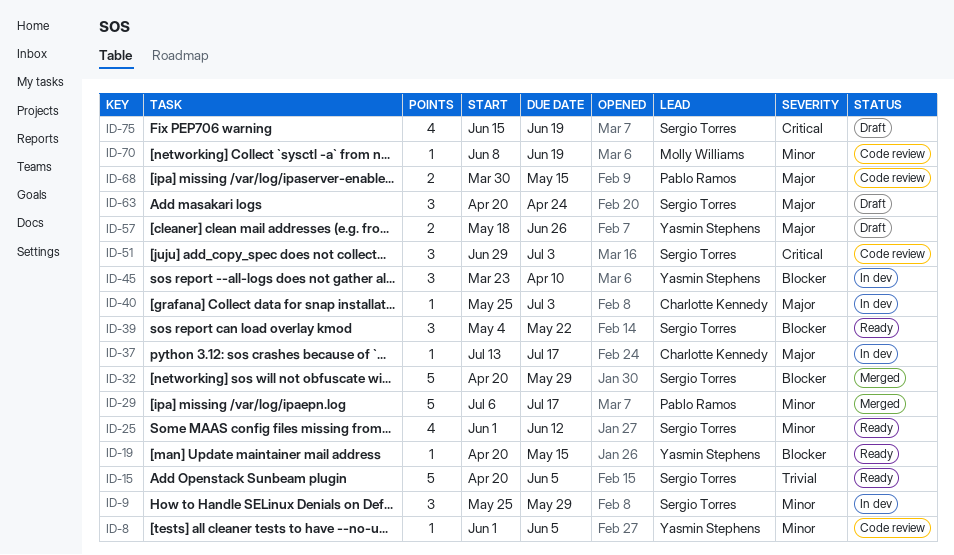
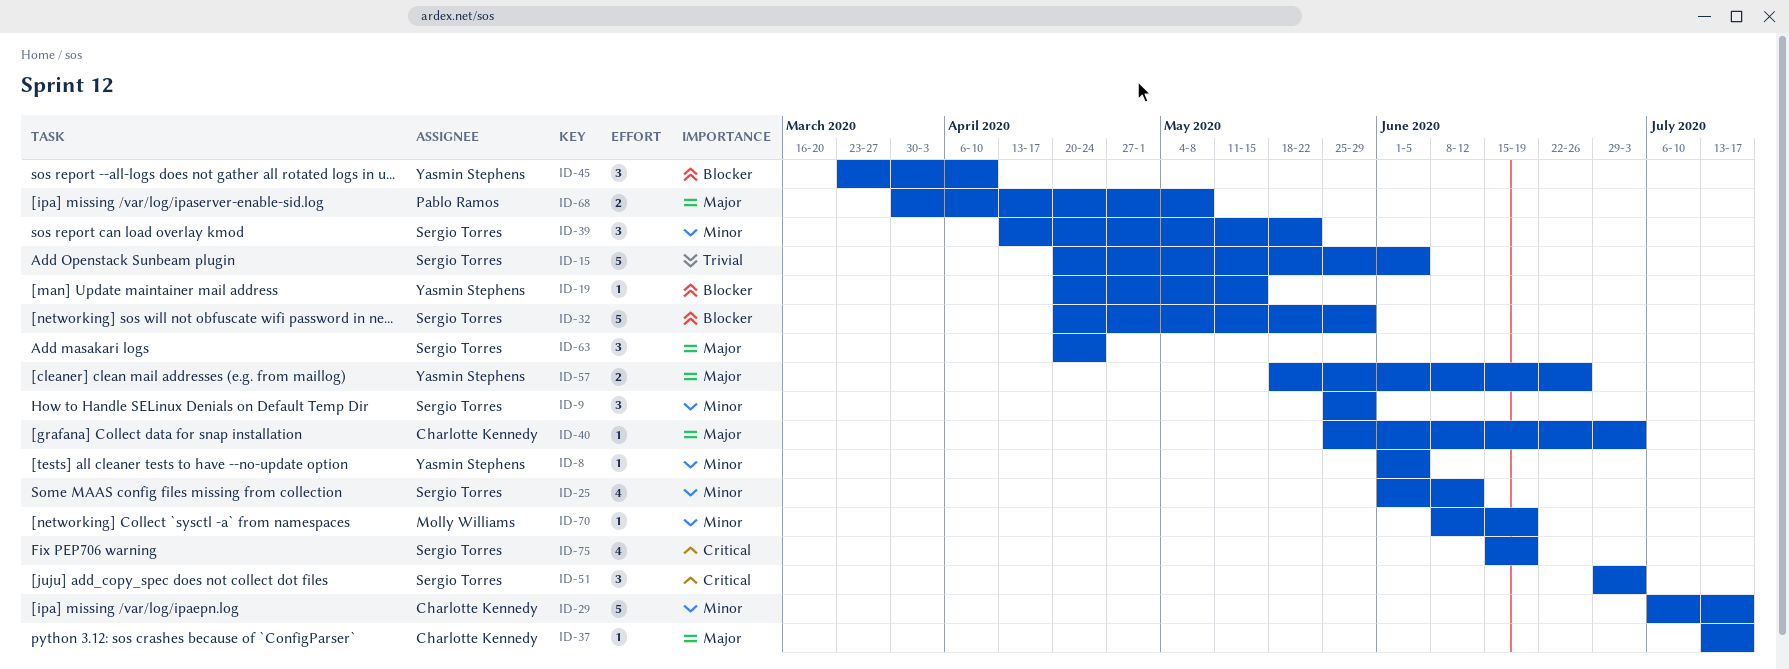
ID-29, owner: Pablo Ramos -> Charlotte Kennedy
ID-39, priority: Blocker -> Minor
ID-39, start: May 4 -> Apr 13
ID-68, due: May 15 -> May 8

